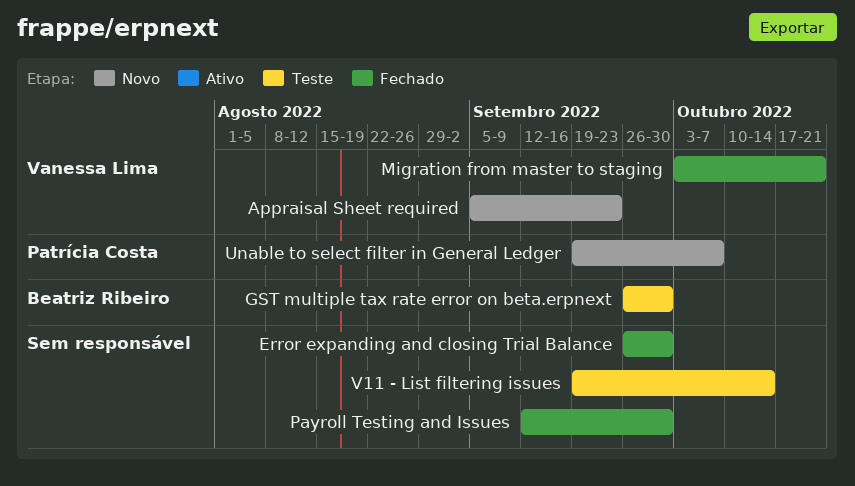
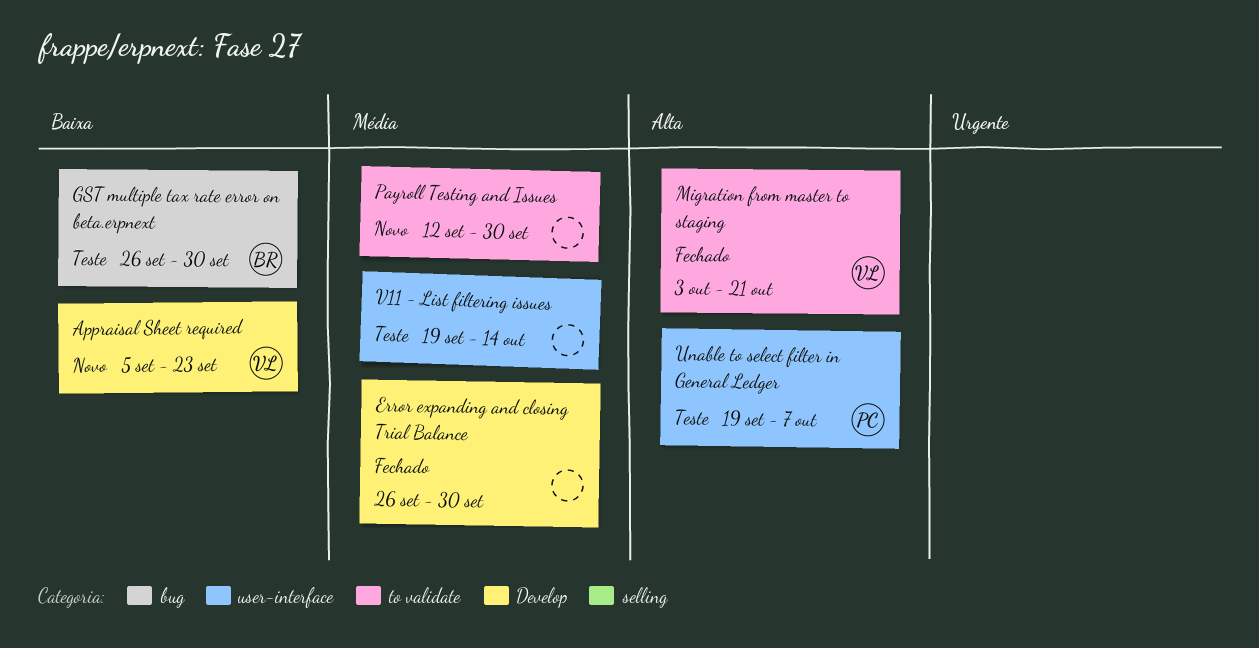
Payroll Testing and Issues, status: Fechado -> Novo
Unable to select filter in General Ledger, status: Novo -> Teste

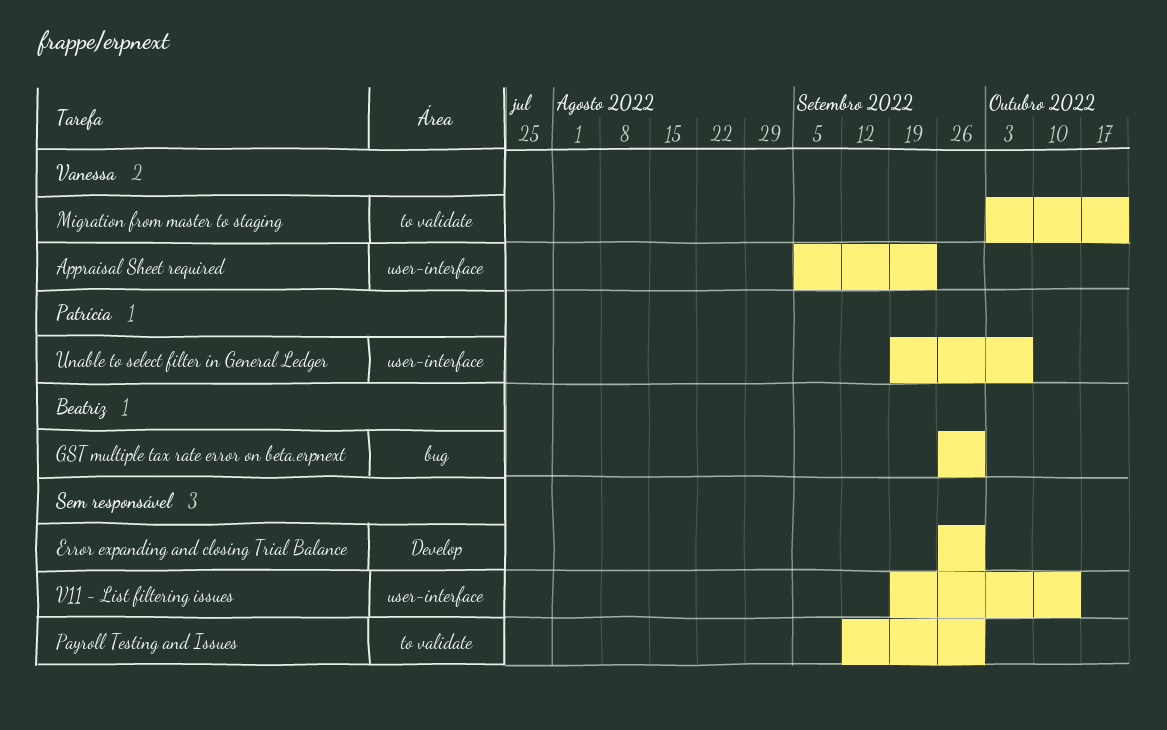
Appraisal Sheet required, label: Develop -> user-interface

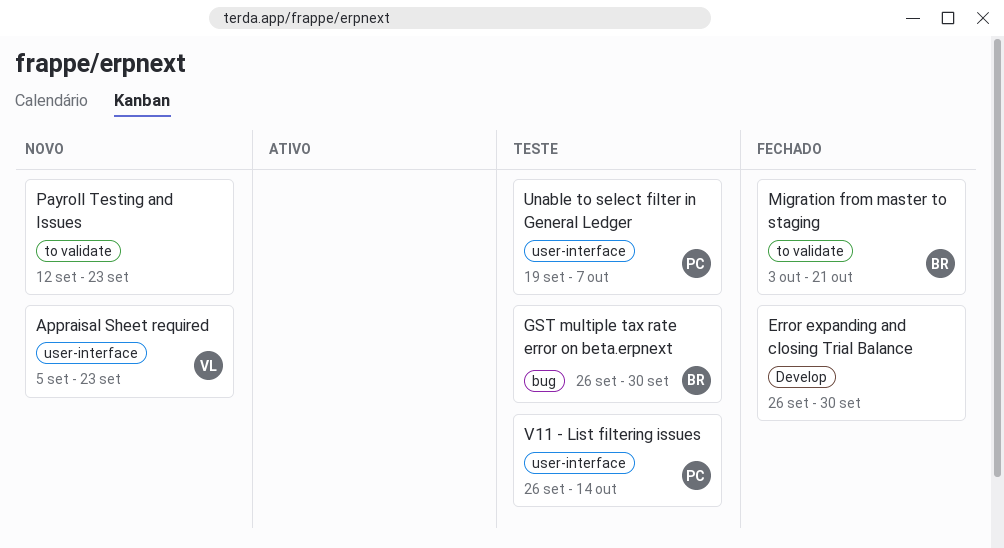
Migration from master to staging, owner: Vanessa -> Beatriz
Payroll Testing and Issues, due: Sep 30 -> Sep 23
V11 - List filtering issues, owner: none -> Patrícia
V11 - List filtering issues, start: Sep 19 -> Sep 26

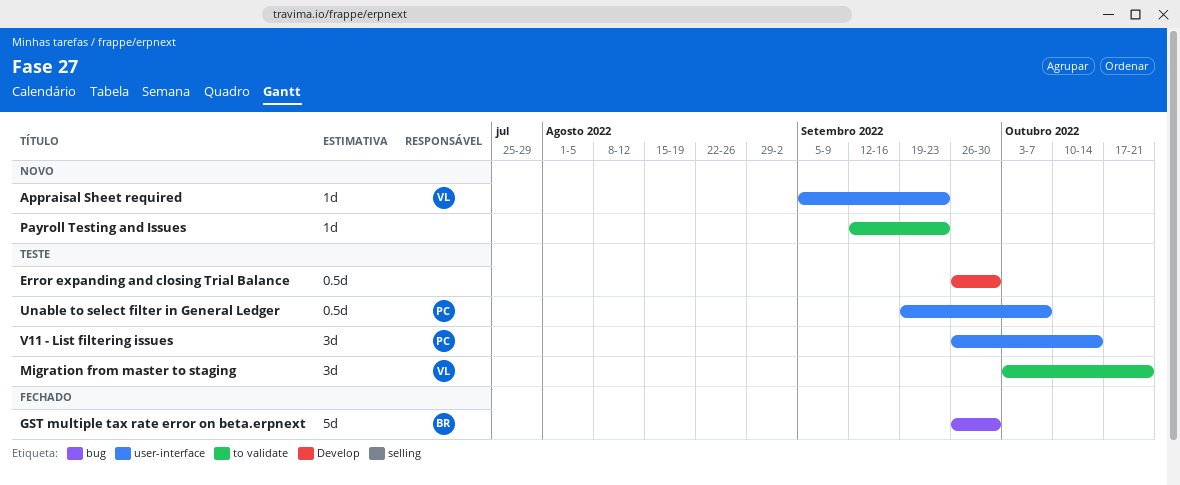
Error expanding and closing Trial Balance, status: Fechado -> Teste
GST multiple tax rate error on beta.erpnext, status: Teste -> Fechado
Migration from master to staging, status: Fechado -> Teste
Migration from master to staging, owner: BR -> VL

